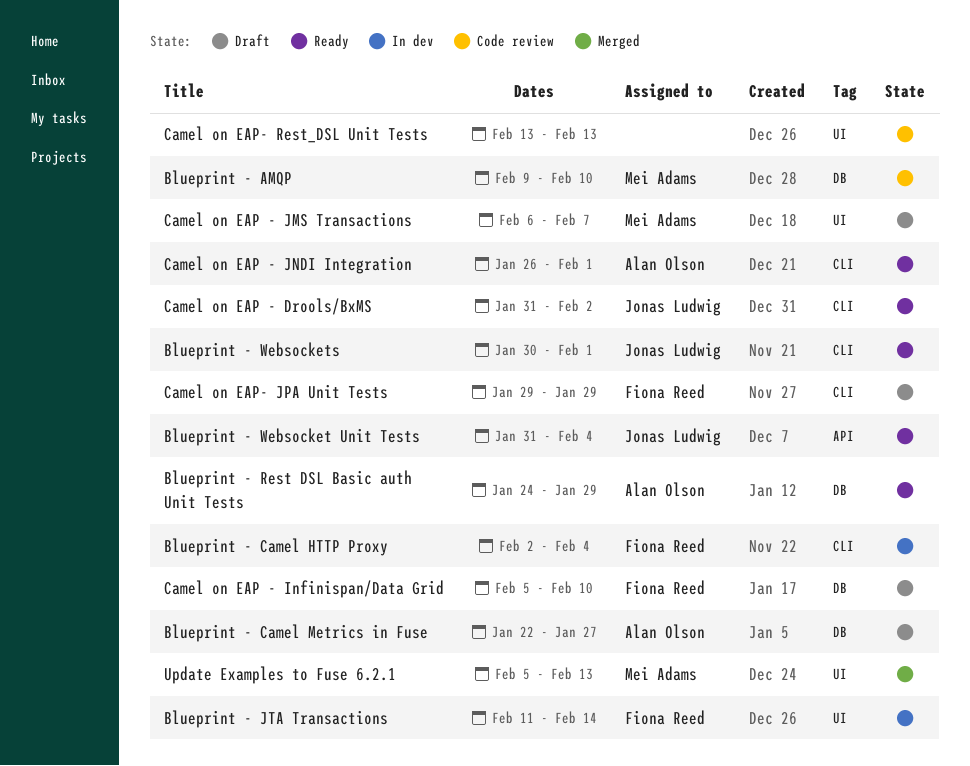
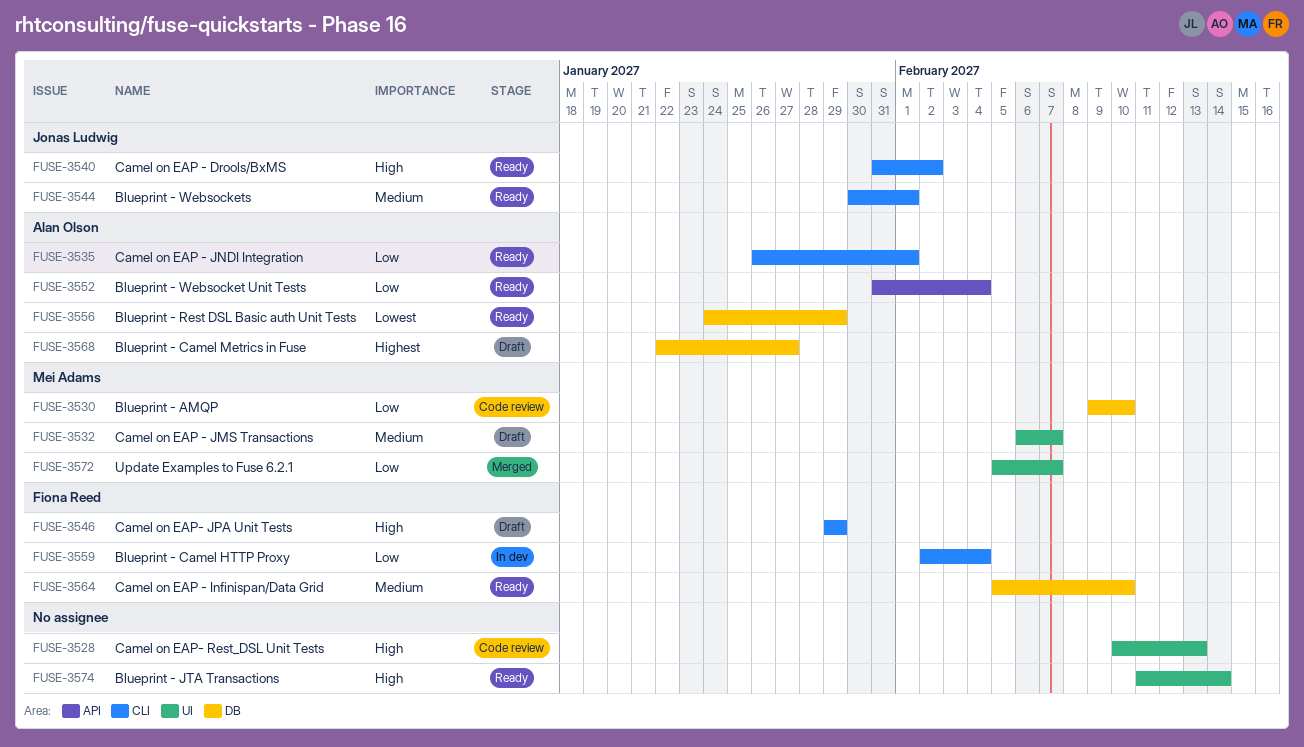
Blueprint - JTA Transactions, status: In dev -> Ready
Blueprint - JTA Transactions, owner: Fiona Reed -> none
Blueprint - Websocket Unit Tests, owner: Jonas Ludwig -> Alan Olson
Camel on EAP - Infinispan/Data Grid, status: Draft -> Ready
Camel on EAP- Rest_DSL Unit Tests, start: Feb 13 -> Feb 10
Update Examples to Fuse 6.2.1, due: Feb 13 -> Feb 7

